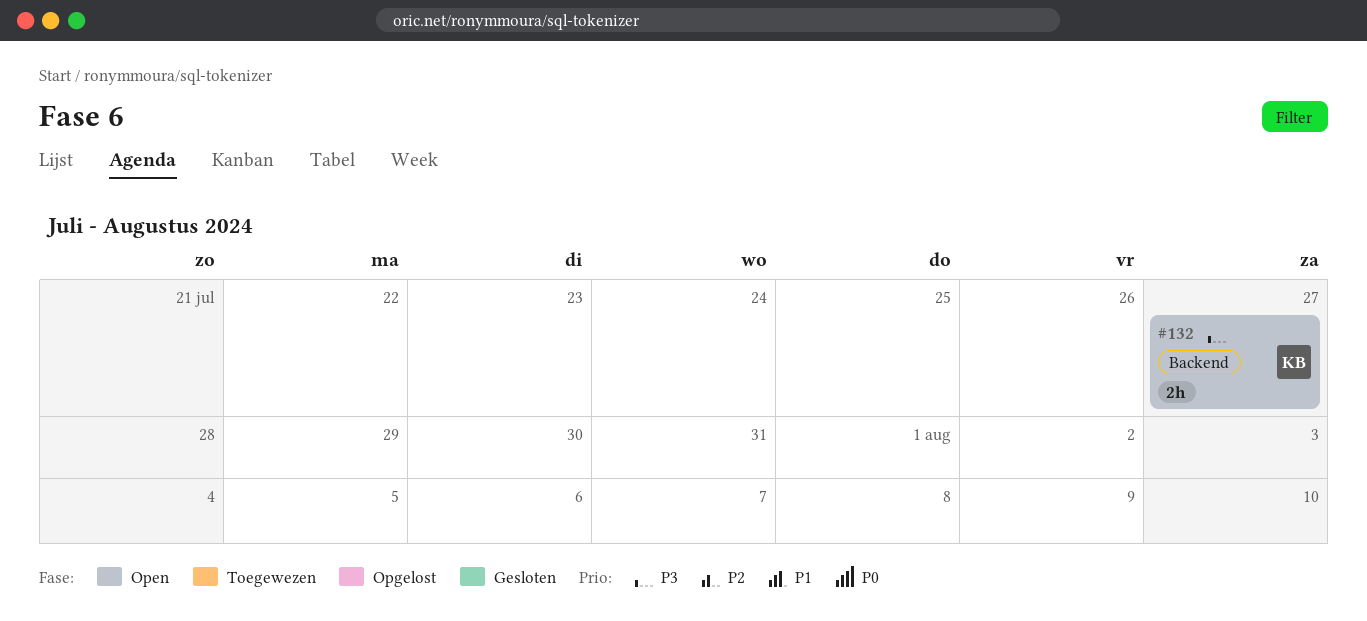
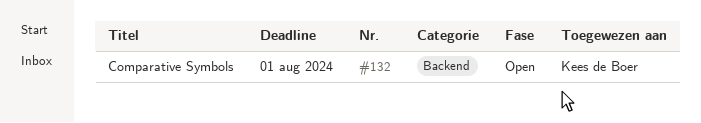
#132, due: Jul 27 -> Aug 1

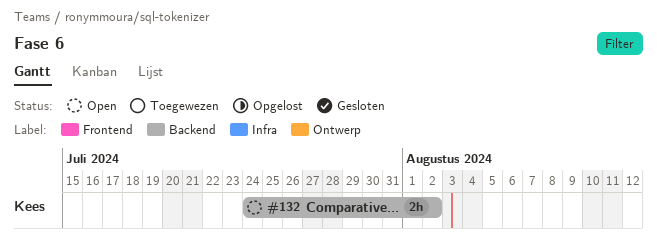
#132, due: Aug 1 -> Aug 2

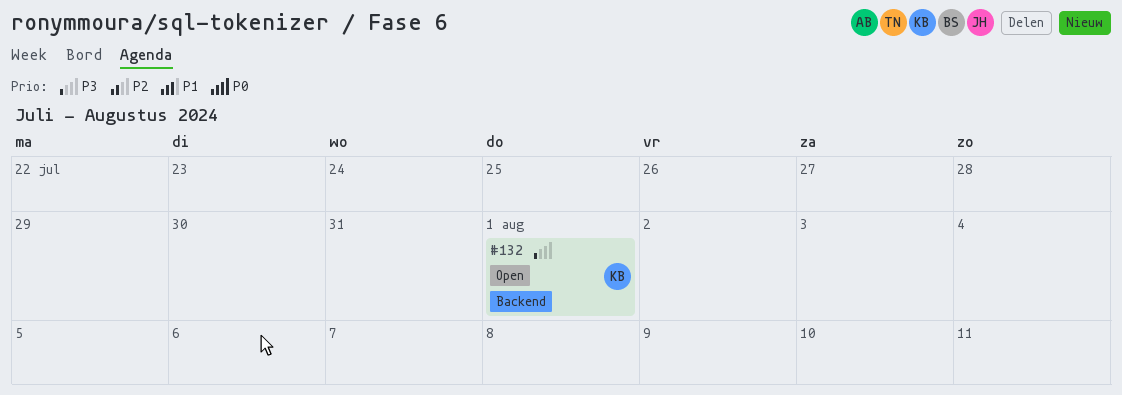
#132, due: Aug 2 -> Aug 1

